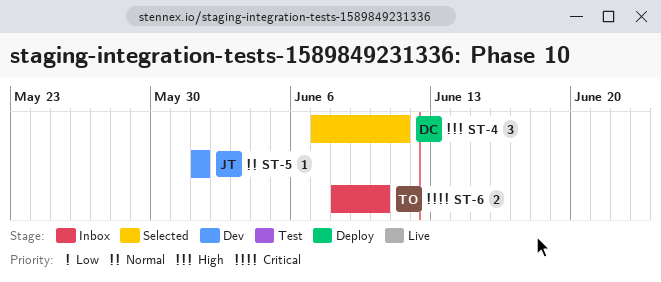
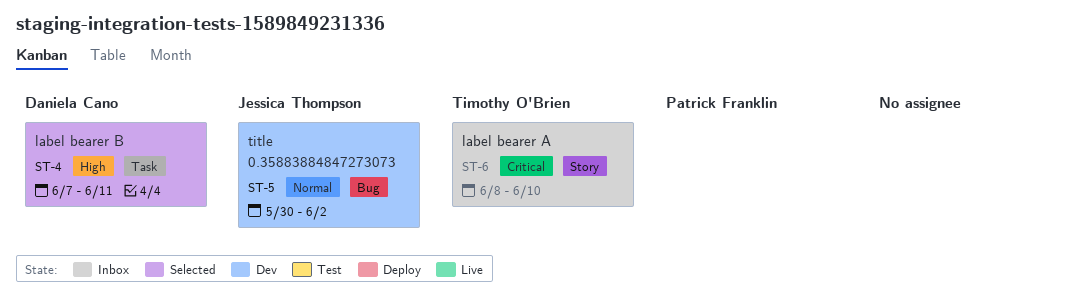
ST-5, start: Jun 1 -> May 30
ST-5, due: Jun 1 -> Jun 2

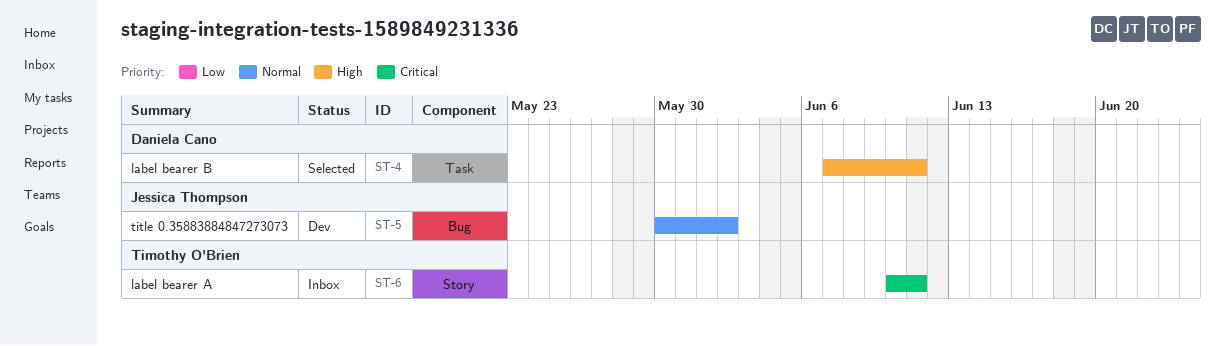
ST-6, start: Jun 8 -> Jun 10
ST-6, due: Jun 10 -> Jun 11

